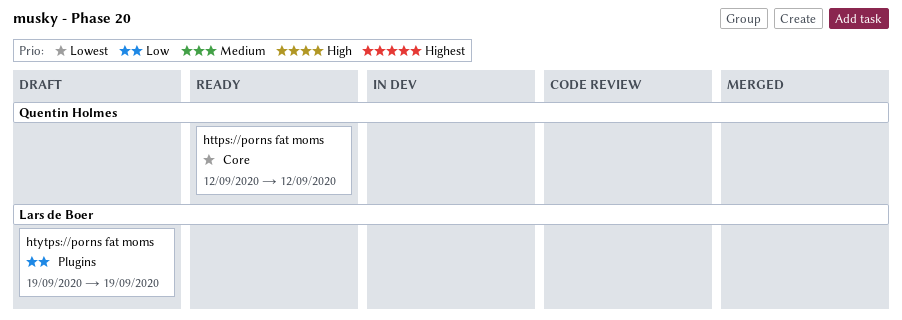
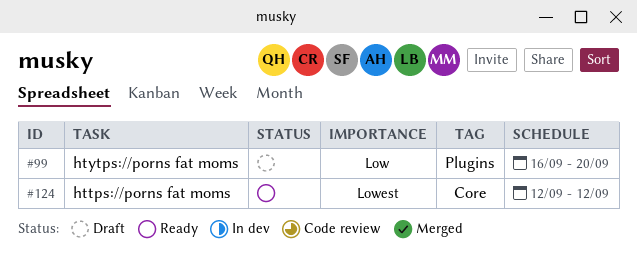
htytps://porns fat moms, start: Sep 19 -> Sep 16
htytps://porns fat moms, due: Sep 19 -> Sep 20

